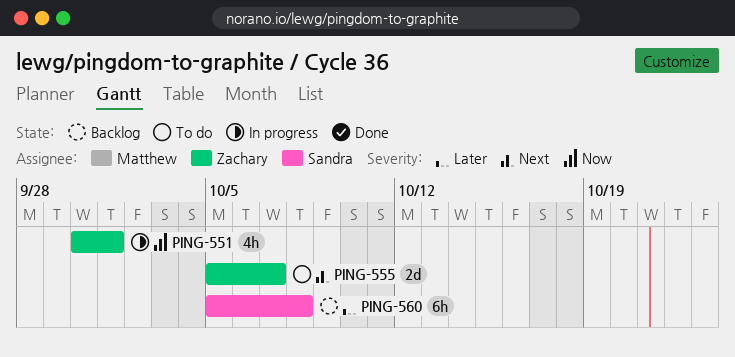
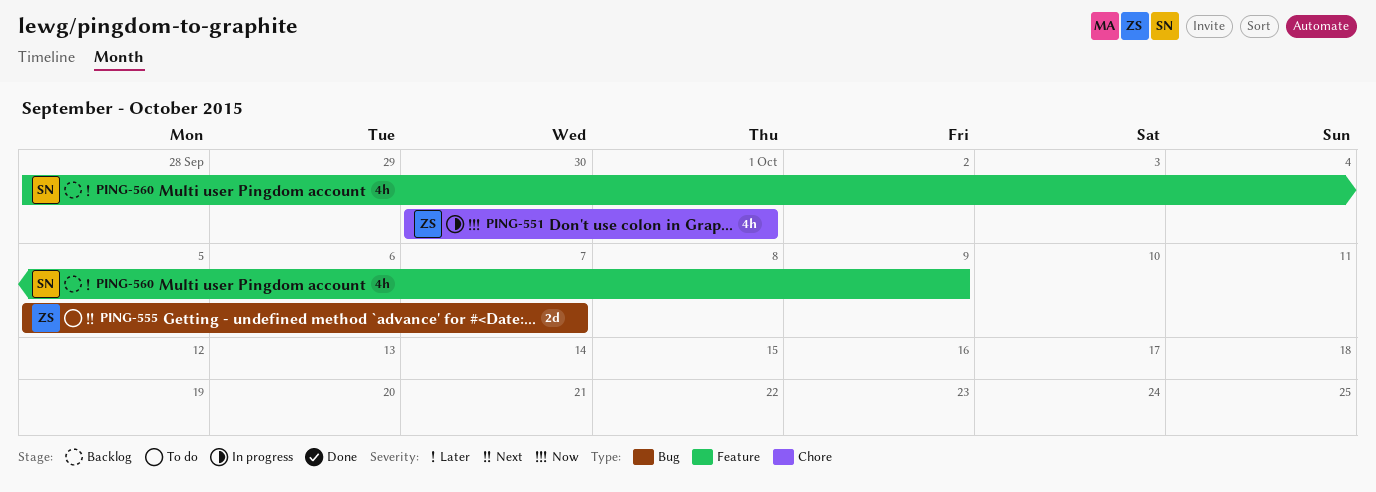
PING-560, estimate: 6h -> 4h
PING-560, start: Oct 5 -> Sep 28
PING-560, due: Oct 8 -> Oct 9

